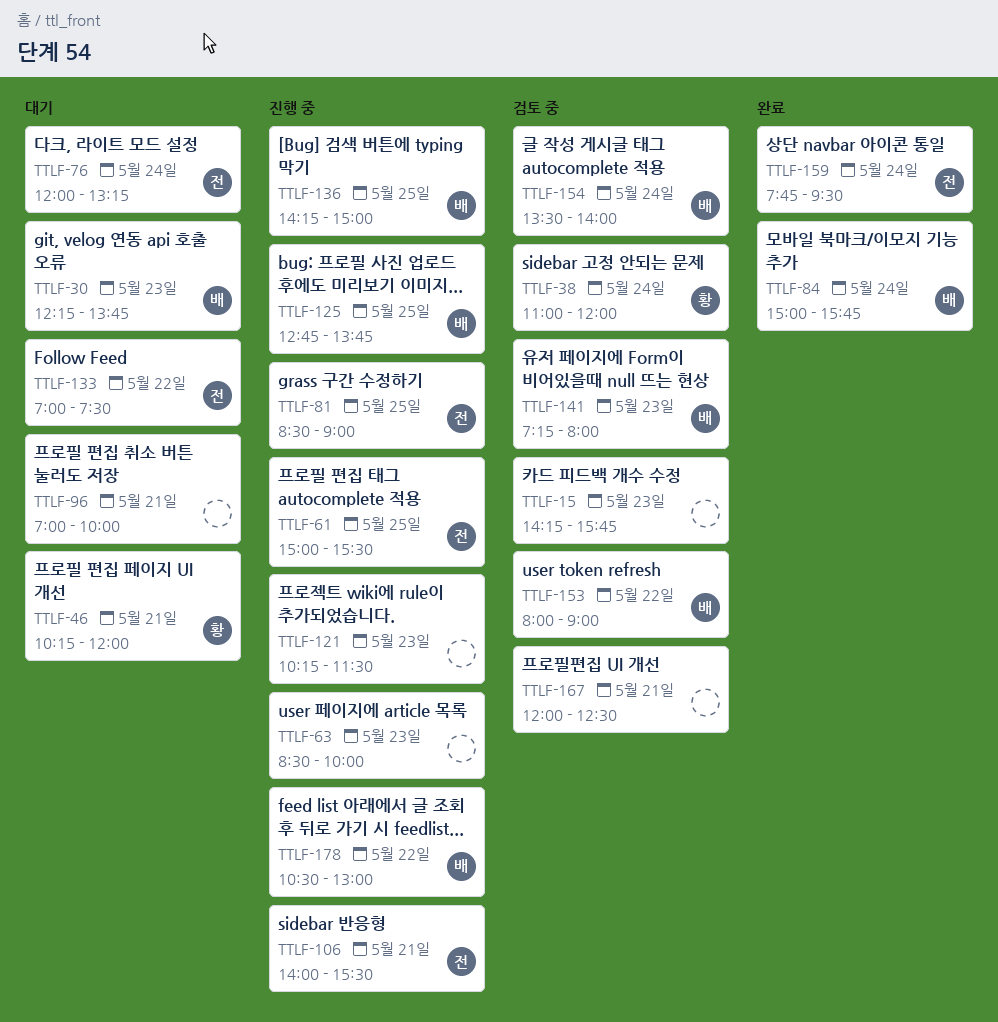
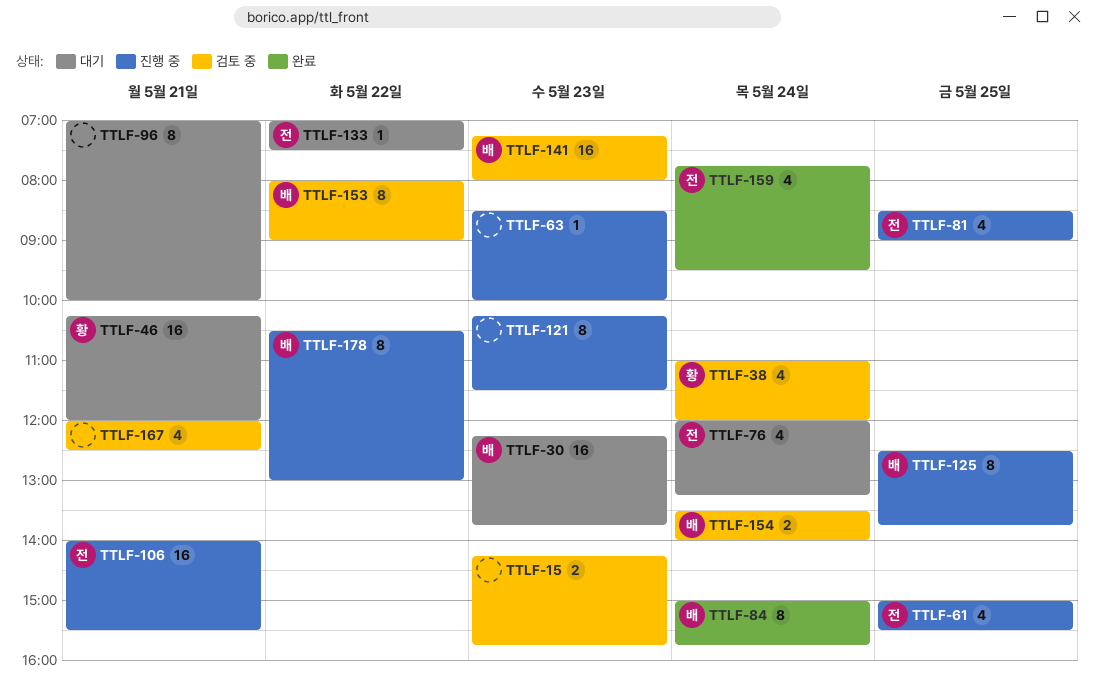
TTLF-125, begins: 12:45 -> 12:30
TTLF-136: present -> none

